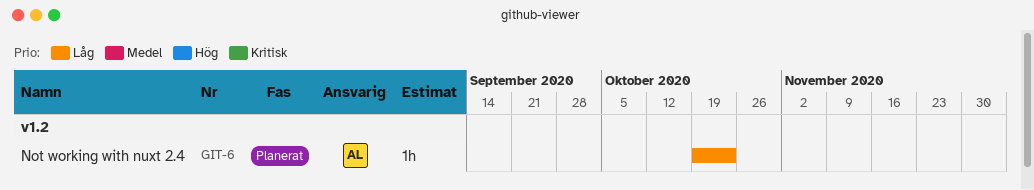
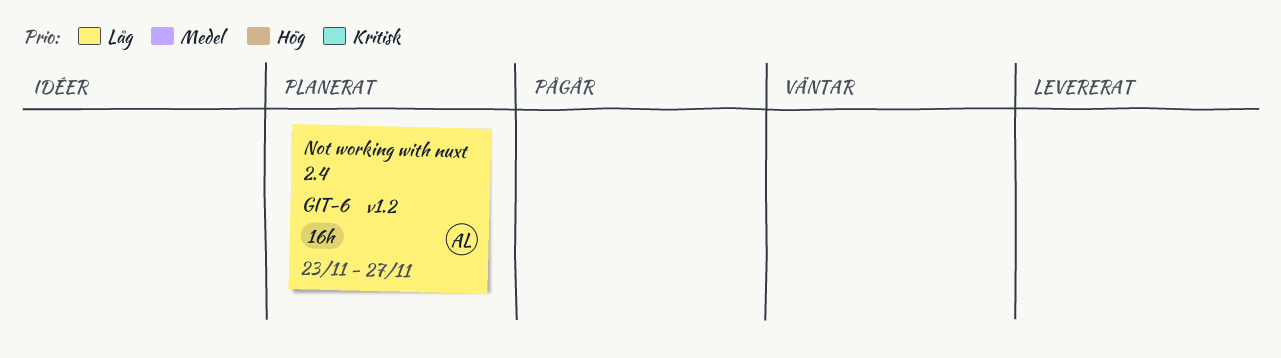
GIT-6, estimate: 1h -> 16h
GIT-6, start: Oct 19 -> Nov 23
GIT-6, due: Oct 23 -> Nov 27

